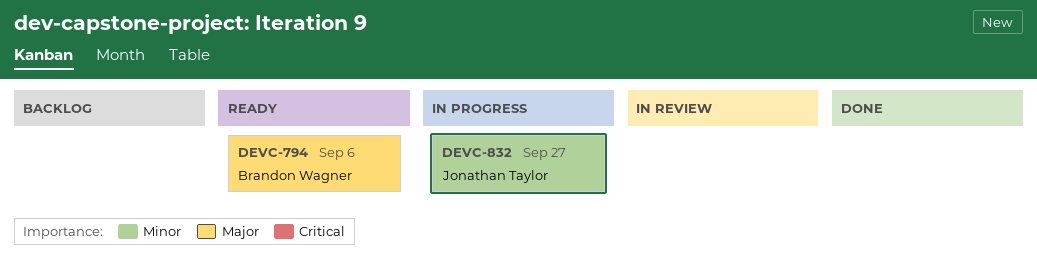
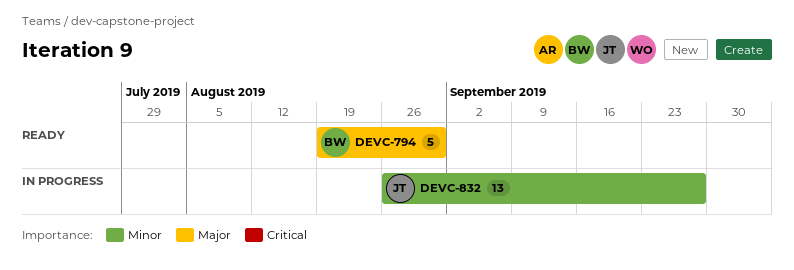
DEVC-794, due: Sep 6 -> Aug 30

